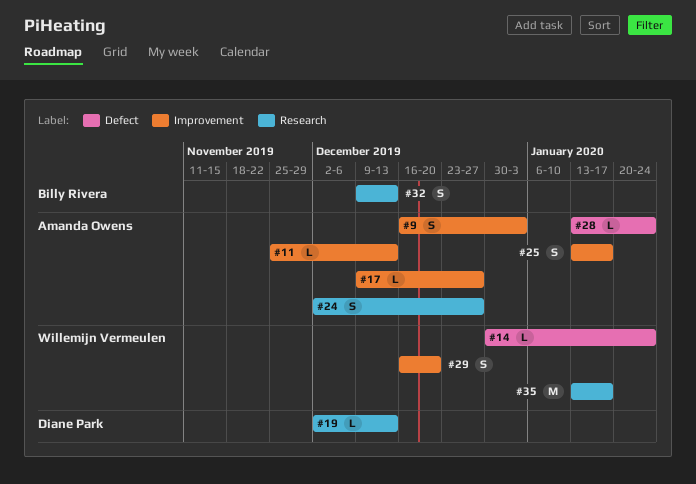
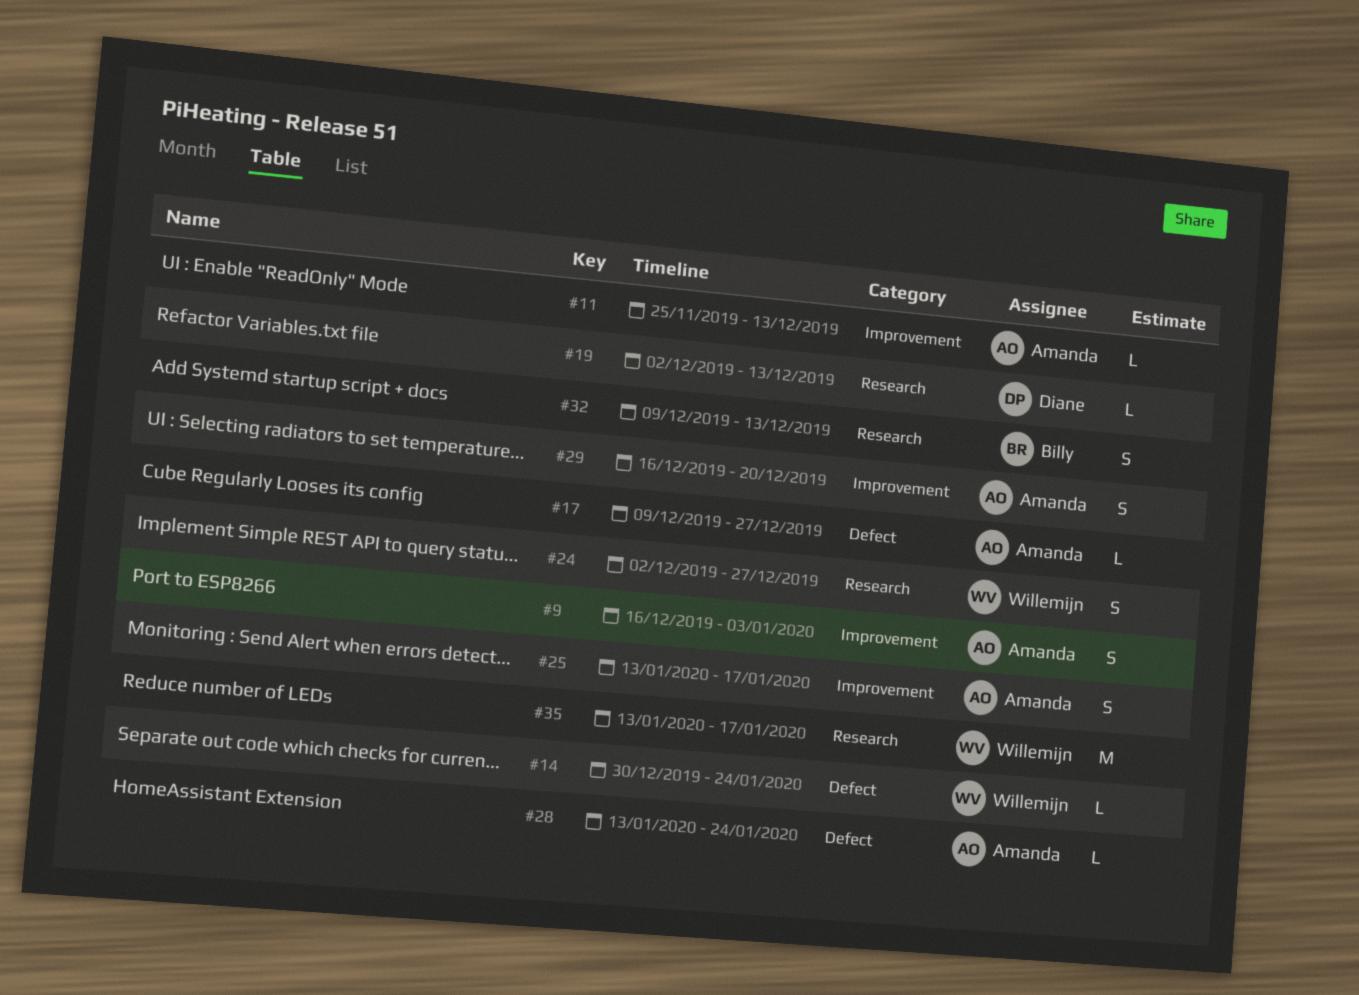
#17, label: Improvement -> Defect
#24, owner: Amanda Owens -> Willemijn Vermeulen
#29, owner: Willemijn Vermeulen -> Amanda Owens

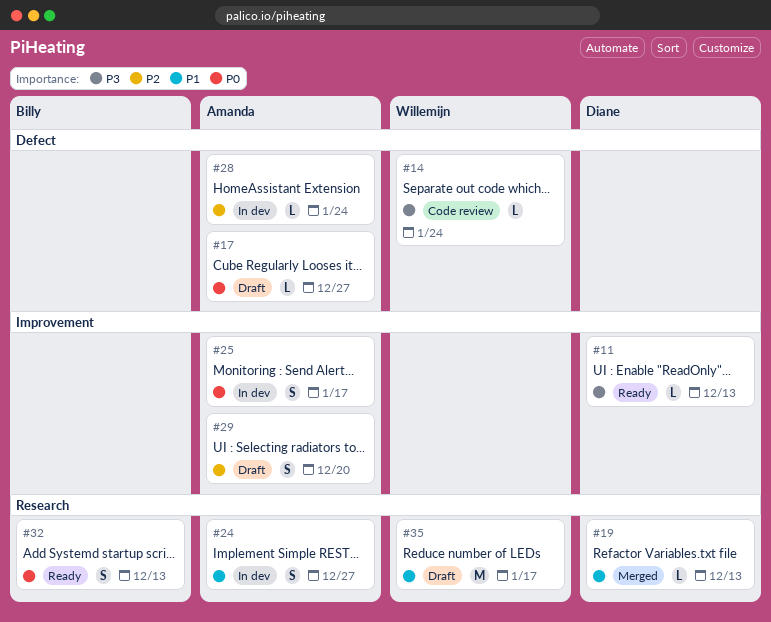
#9: present -> none
#11, owner: Amanda -> Diane
#24, owner: Willemijn -> Amanda

